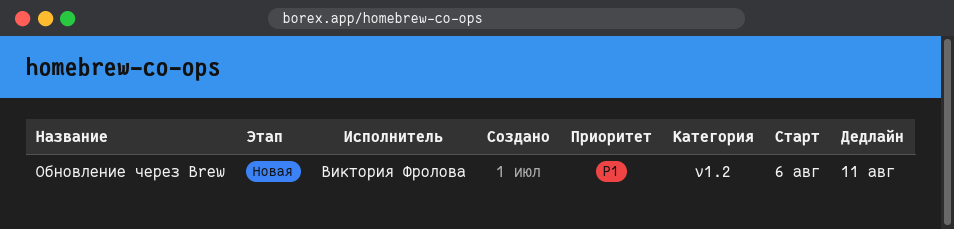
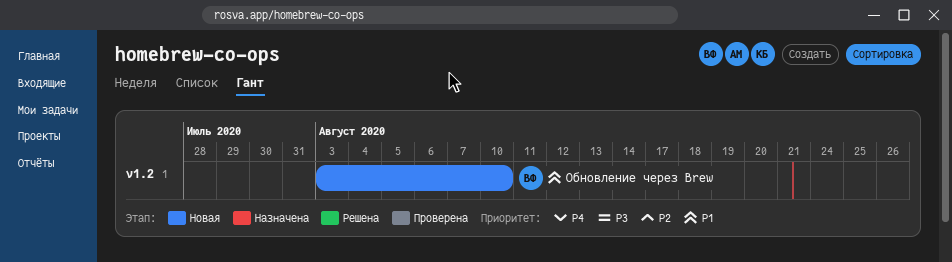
Обновление через Brew, start: Aug 6 -> Aug 3
Обновление через Brew, due: Aug 11 -> Aug 10

